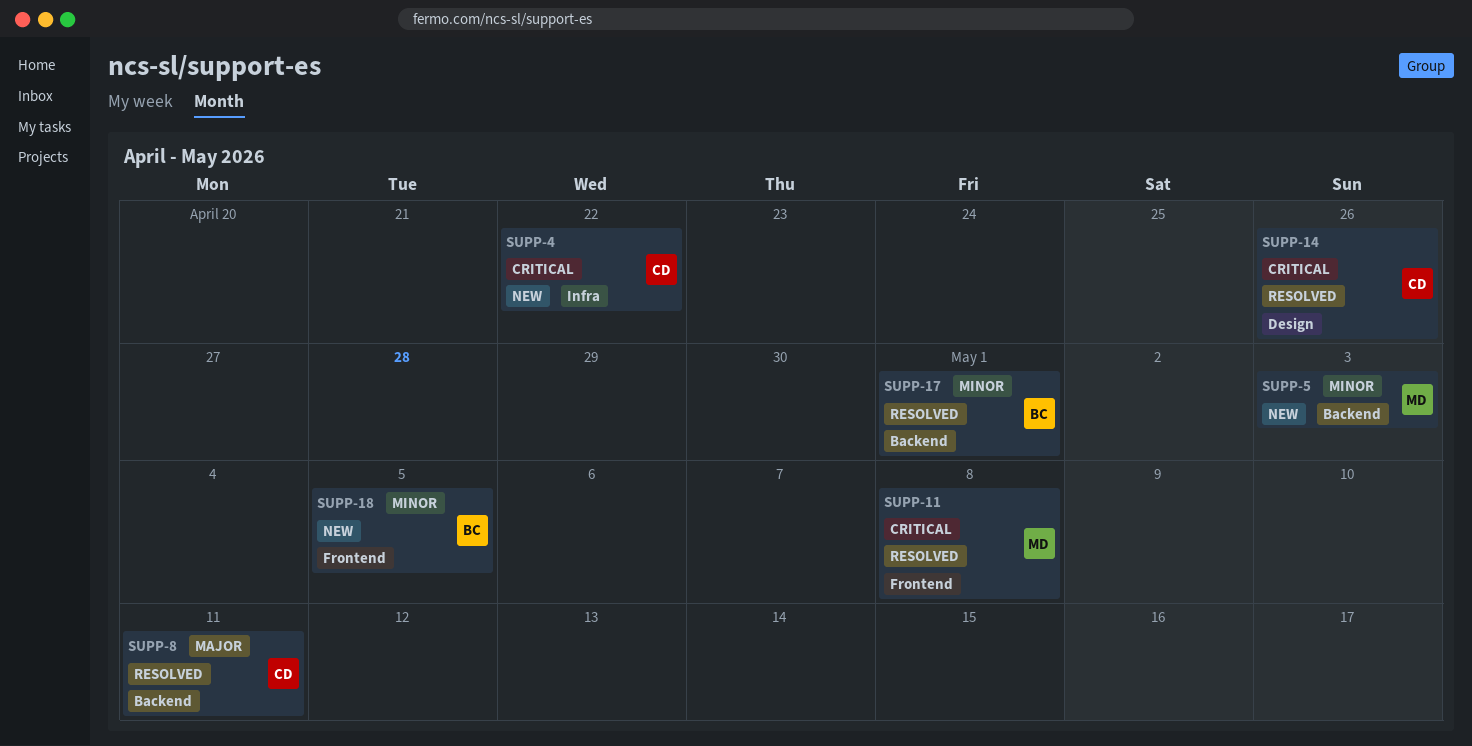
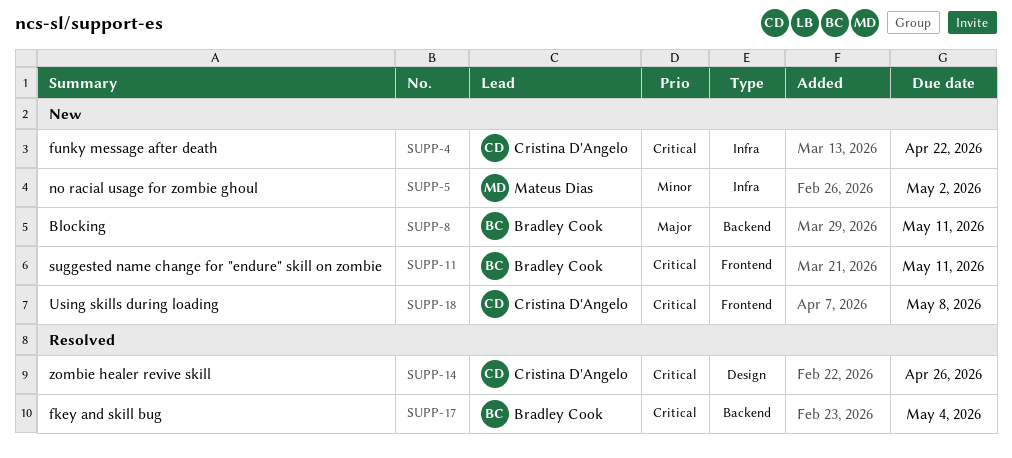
SUPP-5, label: Backend -> Infra
SUPP-5, due: May 3 -> May 2
SUPP-8, status: Resolved -> New
SUPP-8, owner: Cristina D'Angelo -> Bradley Cook
SUPP-11, status: Resolved -> New
SUPP-11, owner: Mateus Dias -> Bradley Cook
SUPP-11, due: May 8 -> May 11
SUPP-17, priority: Minor -> Critical
SUPP-17, due: May 1 -> May 4
SUPP-18, owner: Bradley Cook -> Cristina D'Angelo
SUPP-18, priority: Minor -> Critical
SUPP-18, due: May 5 -> May 8

